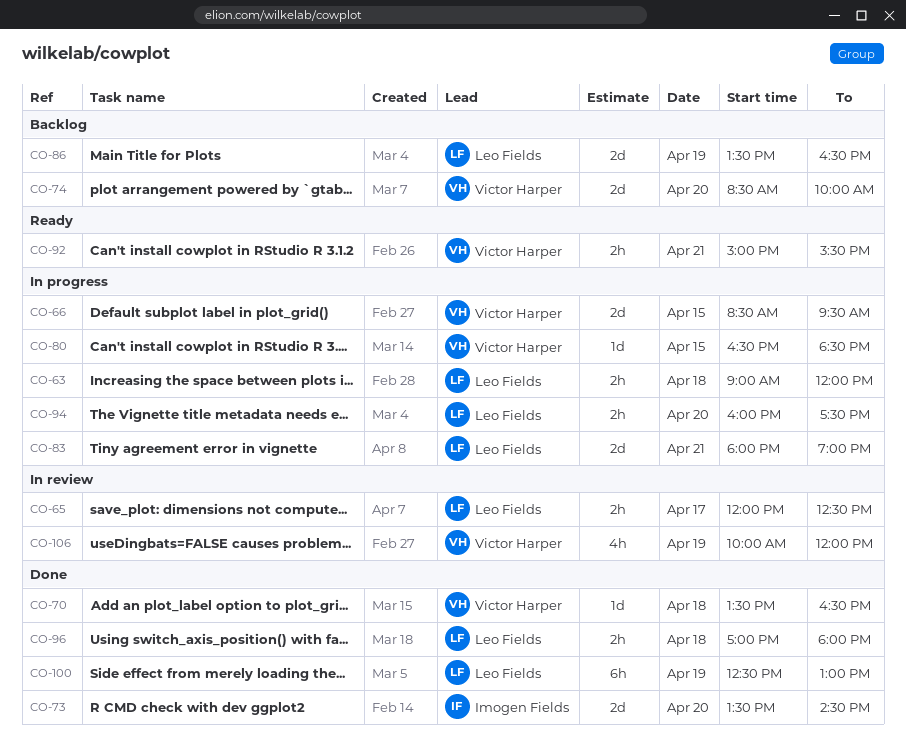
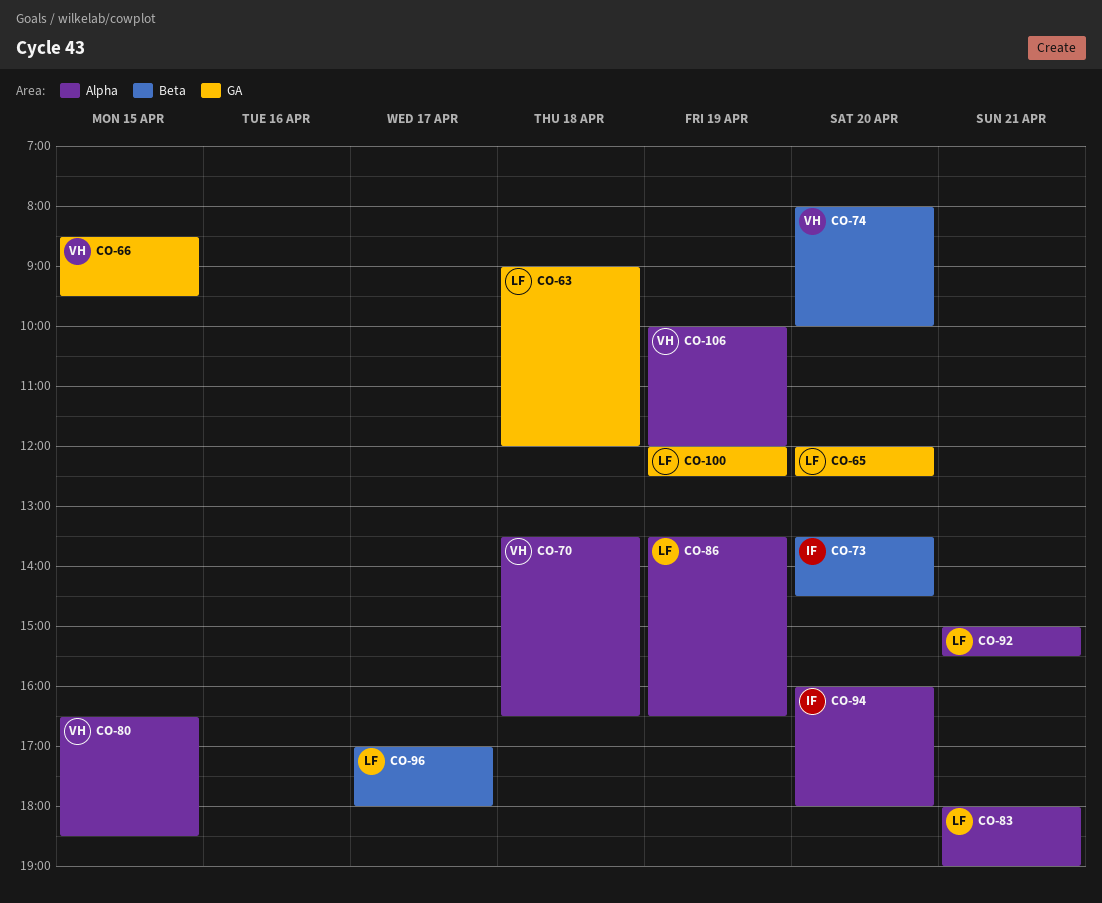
CO-65, day: Apr 17 -> Apr 20
CO-74, begins: 08:30 -> 08:00
CO-92, owner: Victor Harper -> Leo Fields
CO-94, owner: Leo Fields -> Imogen Fields
CO-94, ends: 17:30 -> 18:00
CO-96, day: Apr 18 -> Apr 17
CO-100, begins: 12:30 -> 12:00
CO-100, ends: 13:00 -> 12:30

